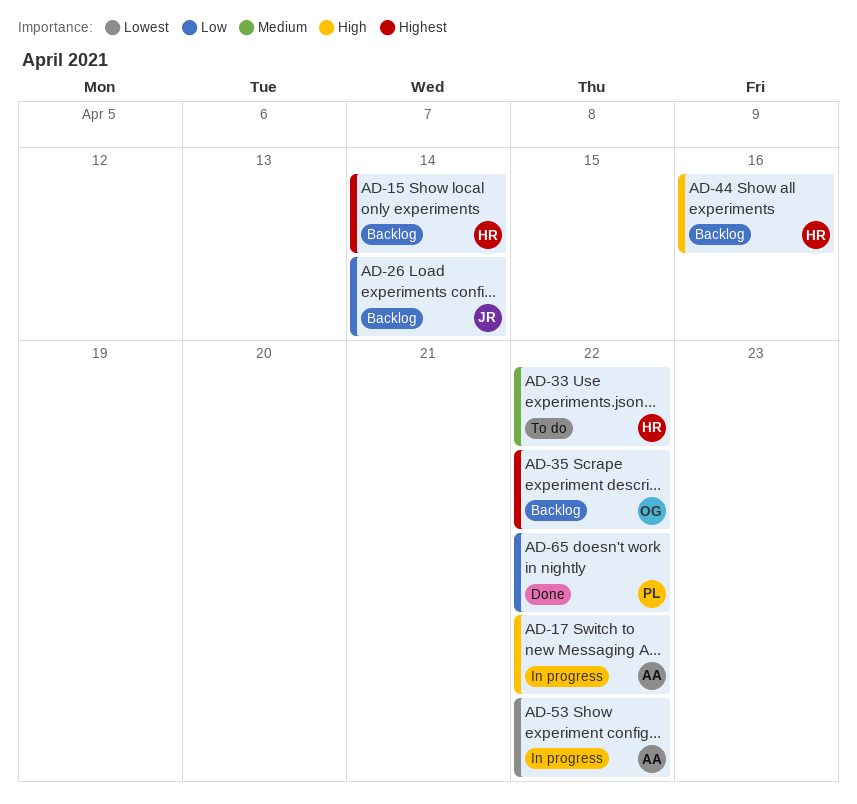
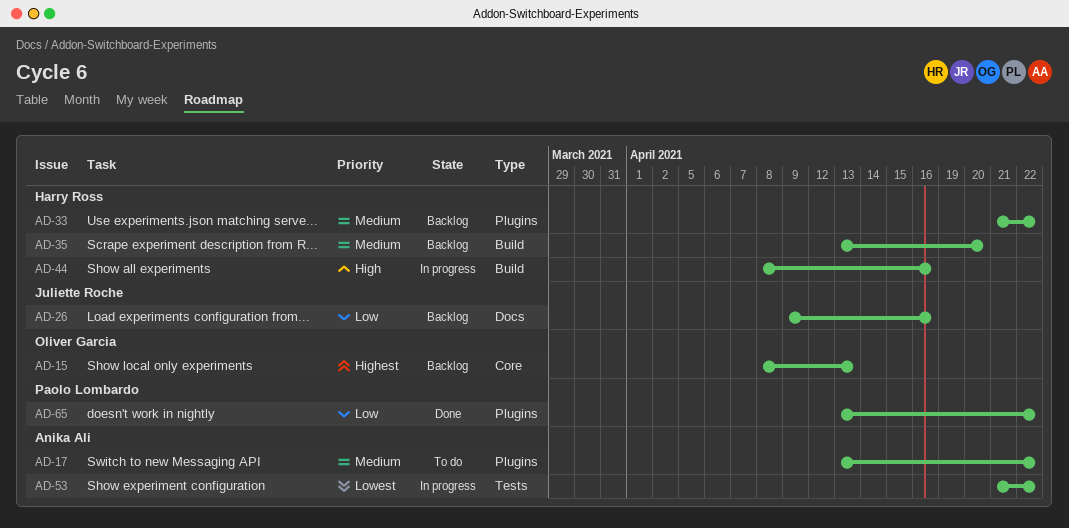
AD-15, owner: Harry Ross -> Oliver Garcia
AD-15, due: Apr 14 -> Apr 13
AD-17, status: In progress -> To do
AD-17, priority: High -> Medium
AD-26, due: Apr 14 -> Apr 16
AD-33, status: To do -> Backlog
AD-35, owner: Oliver Garcia -> Harry Ross
AD-35, priority: Highest -> Medium
AD-35, due: Apr 22 -> Apr 20
AD-44, status: Backlog -> In progress

